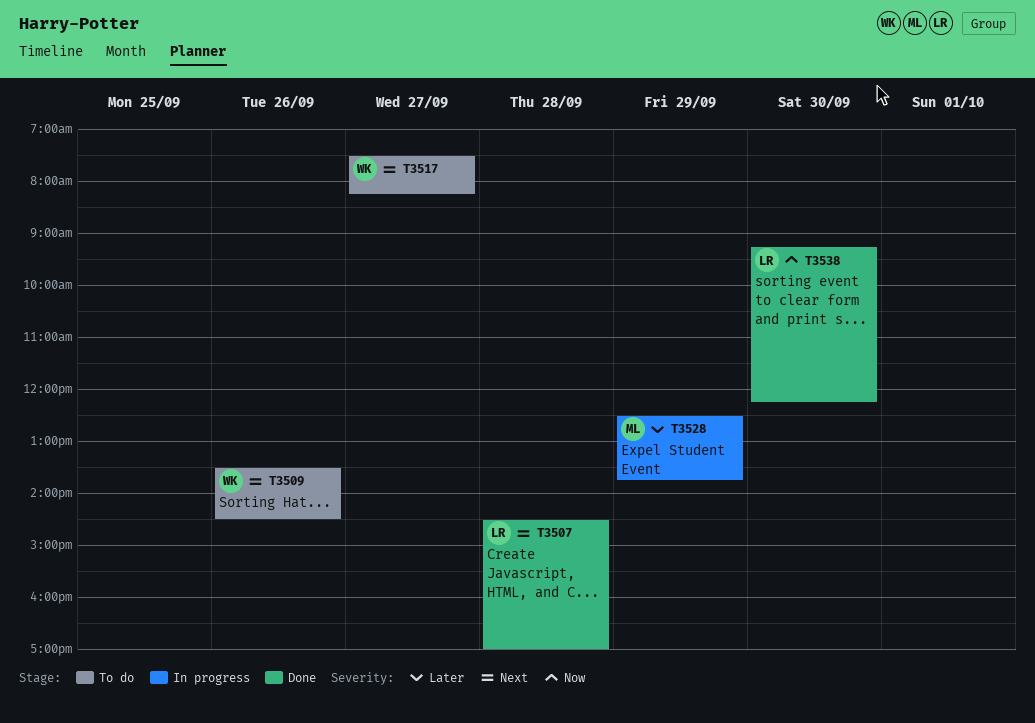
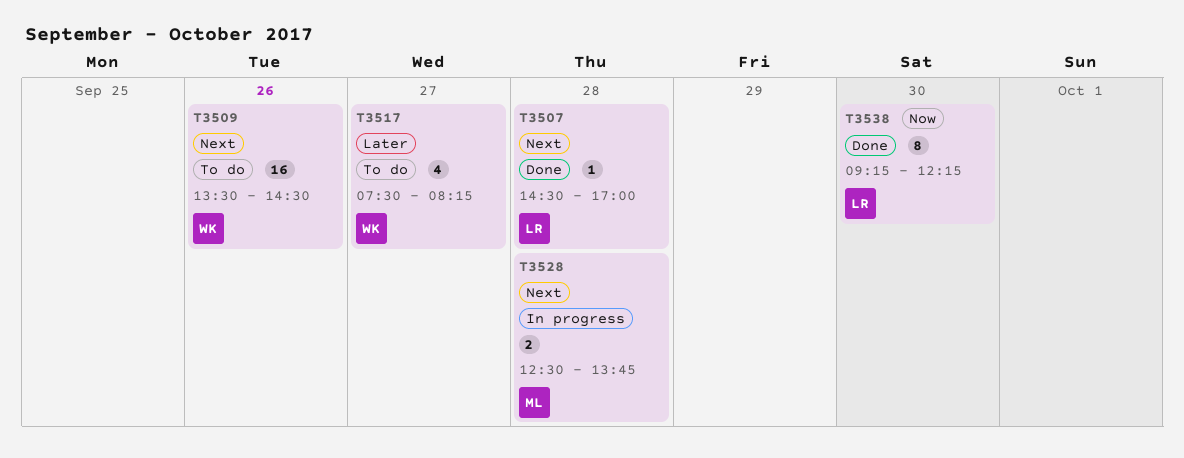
T3517, priority: Next -> Later
T3528, priority: Later -> Next
T3528, day: Sep 29 -> Sep 28

